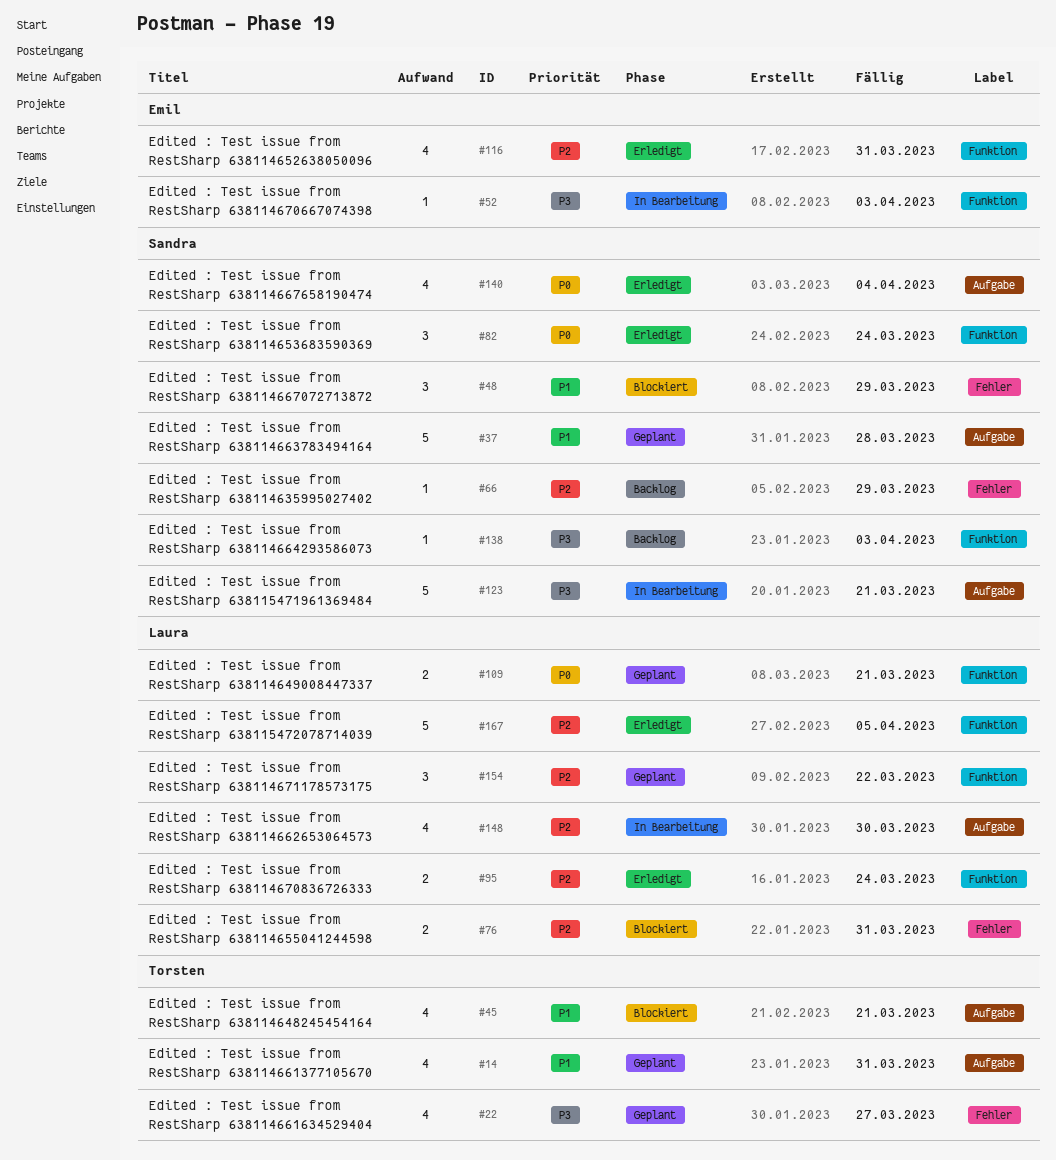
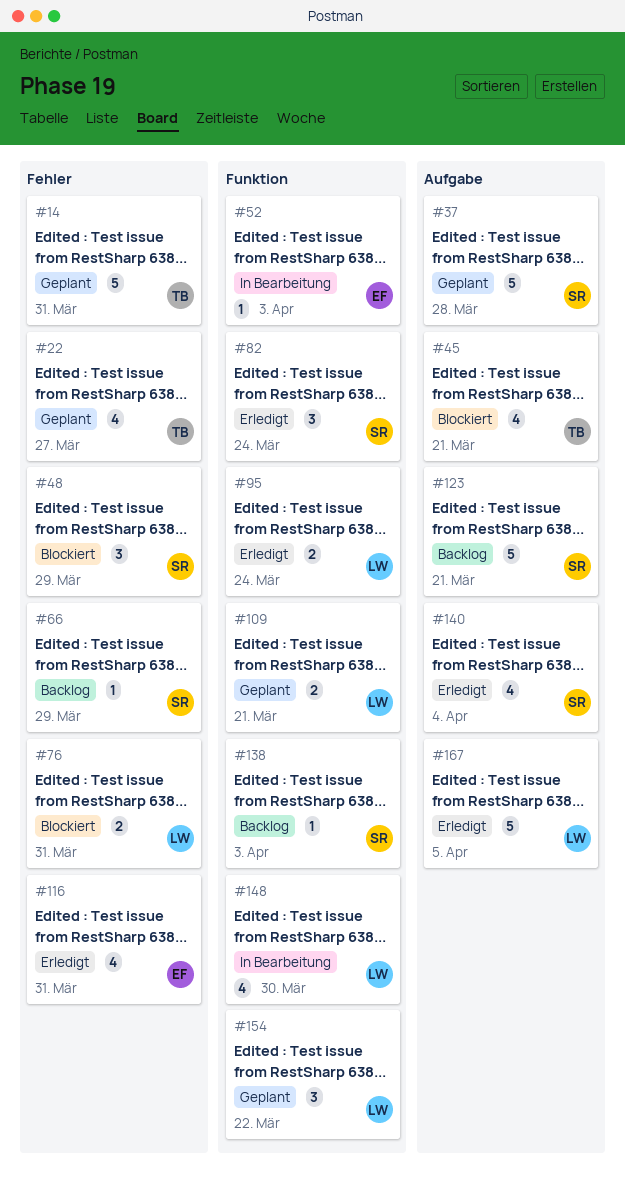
#14, label: Aufgabe -> Fehler
#14, estimate: 4 -> 5
#116, label: Funktion -> Fehler
#123, status: In Bearbeitung -> Backlog
#148, label: Aufgabe -> Funktion
#167, label: Funktion -> Aufgabe

